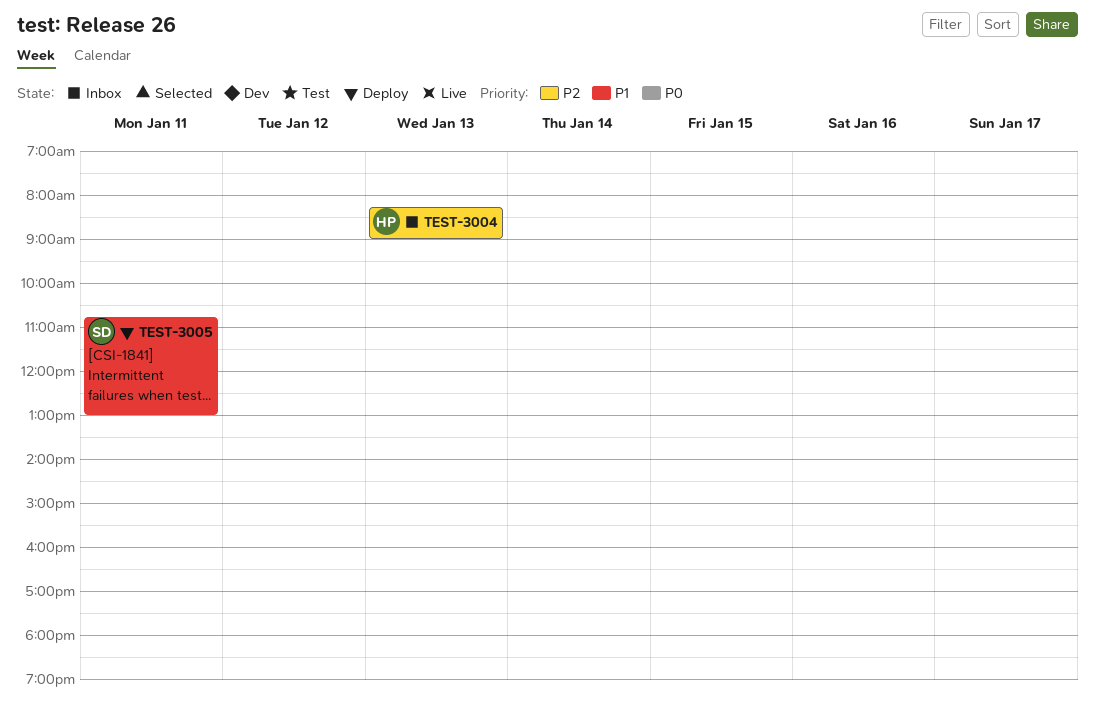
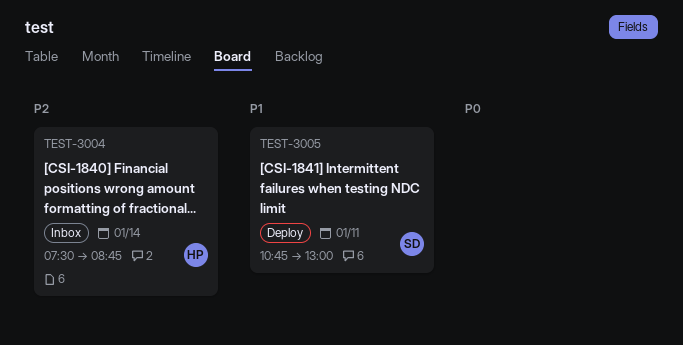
TEST-3004, day: Jan 13 -> Jan 14
TEST-3004, begins: 08:15 -> 07:30
TEST-3004, ends: 09:00 -> 08:45

